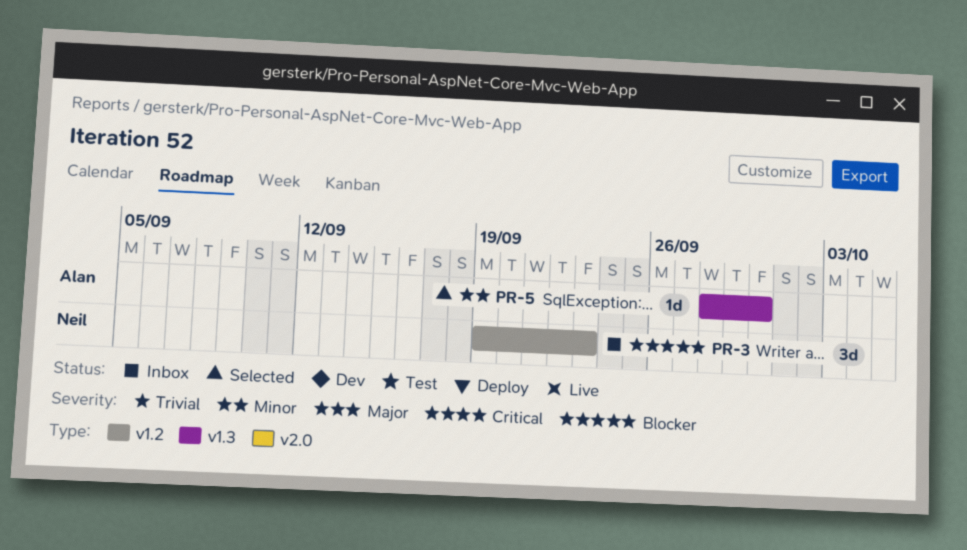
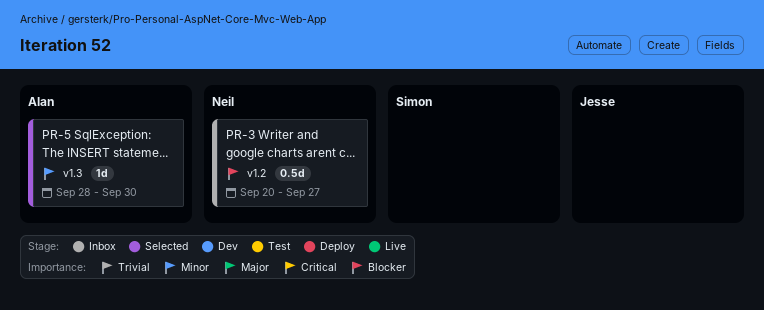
PR-3, estimate: 3d -> 0.5d
PR-3, start: Sep 19 -> Sep 20
PR-3, due: Sep 23 -> Sep 27

